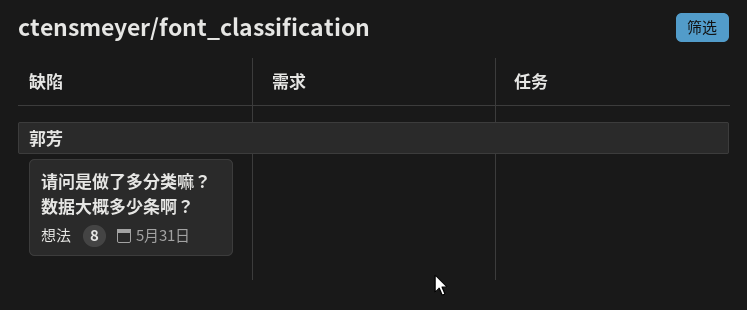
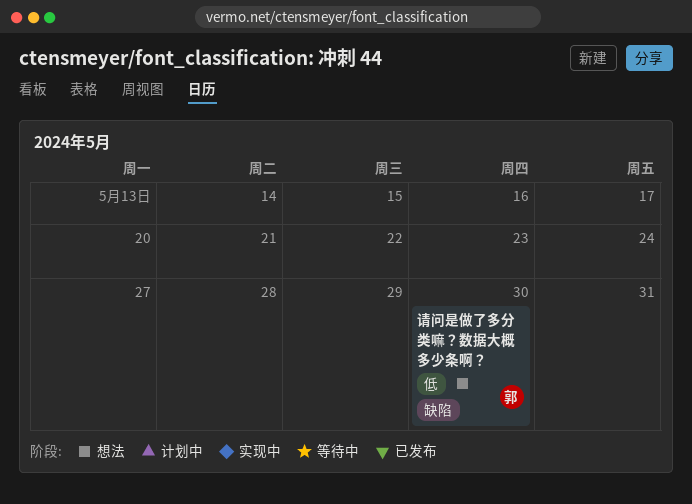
请问是做了多分类嘛？数据大概多少条啊？, due: May 31 -> May 30

